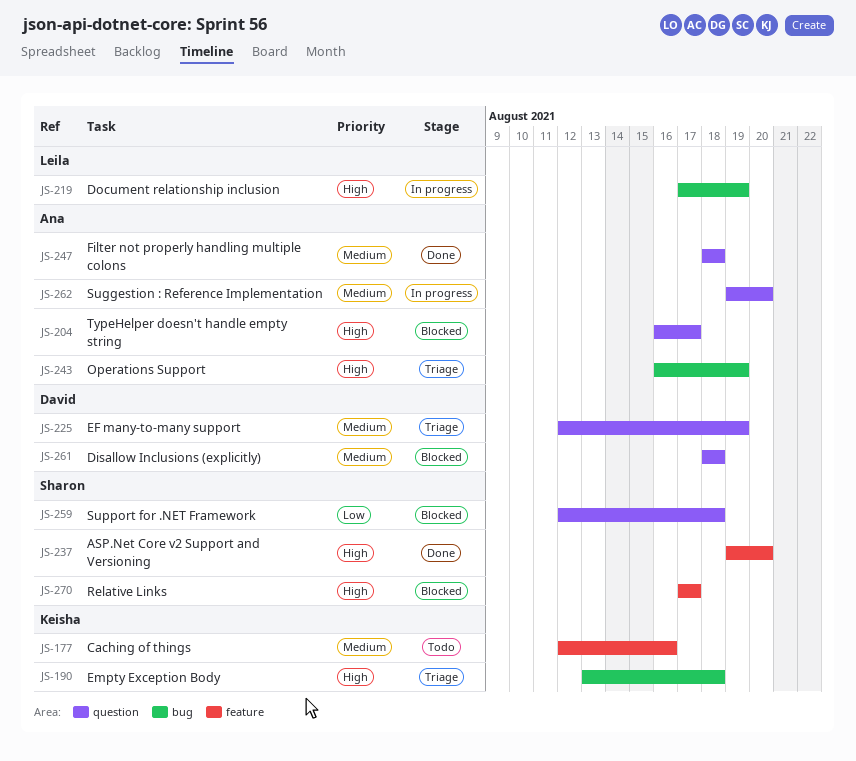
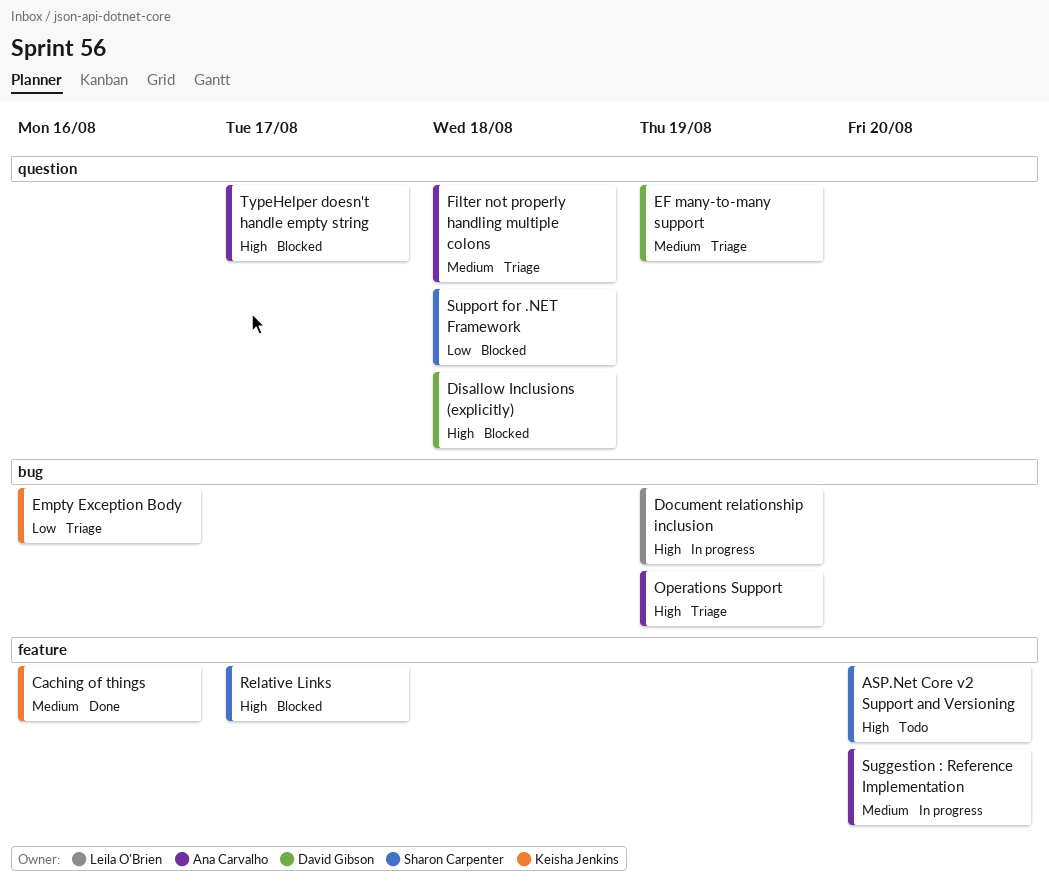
ASP.Net Core v2 Support and Versioning, status: Done -> Todo
Caching of things, status: Todo -> Done
Disallow Inclusions (explicitly), priority: Medium -> High
Empty Exception Body, priority: High -> Low
Empty Exception Body, due: Aug 18 -> Aug 16
Filter not properly handling multiple colons, status: Done -> Triage
Suggestion : Reference Implementation, label: question -> feature

